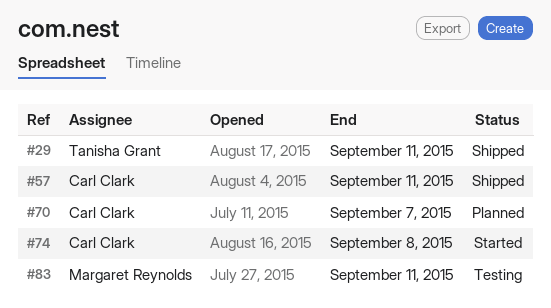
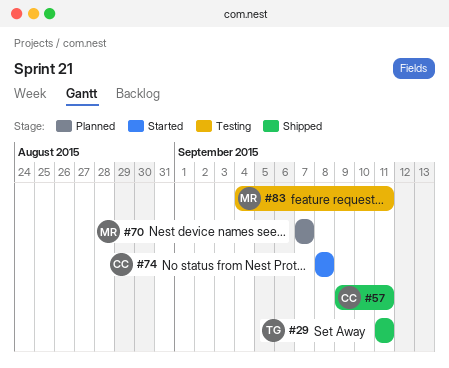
#70, owner: Carl Clark -> Margaret Reynolds

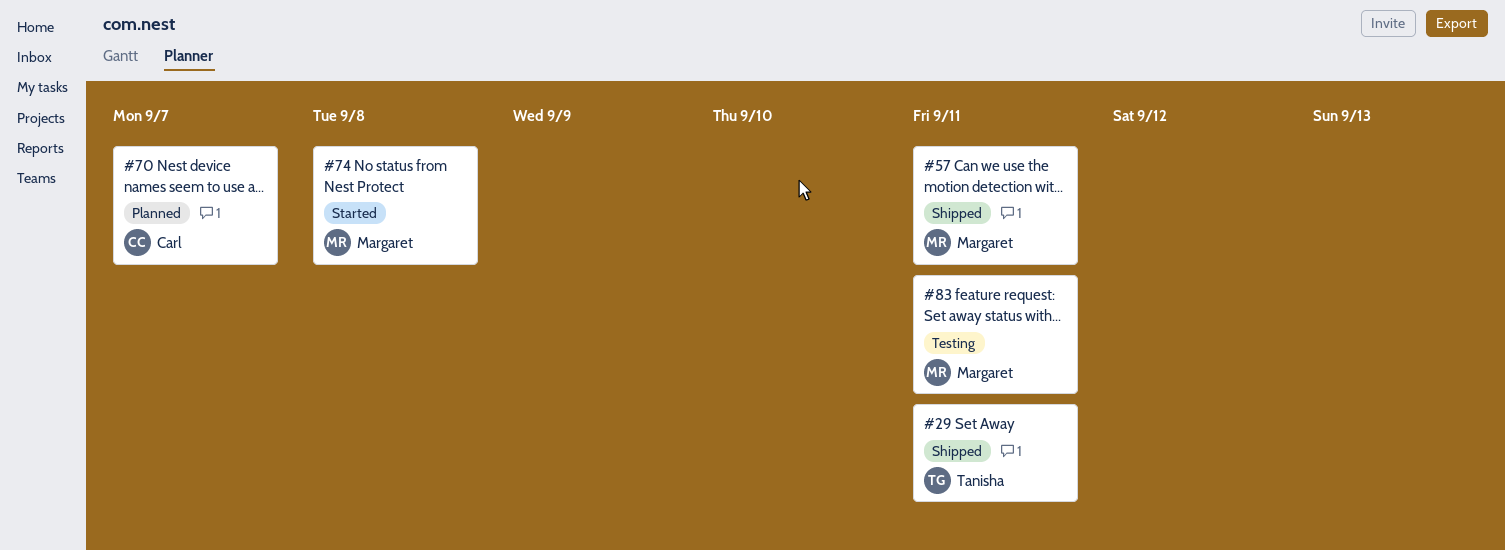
#57, owner: Carl -> Margaret
#70, owner: Margaret -> Carl
#74, owner: Carl -> Margaret

